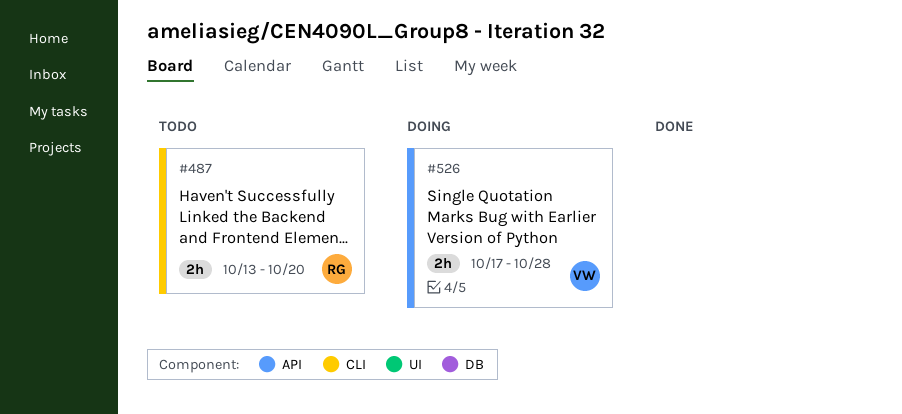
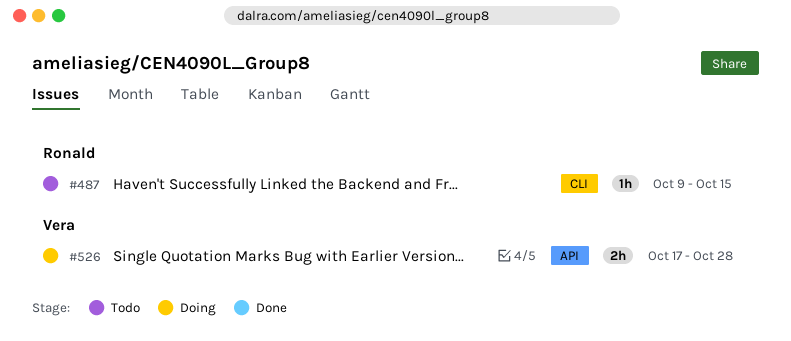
#487, estimate: 2h -> 1h
#487, start: Oct 13 -> Oct 9
#487, due: Oct 20 -> Oct 15

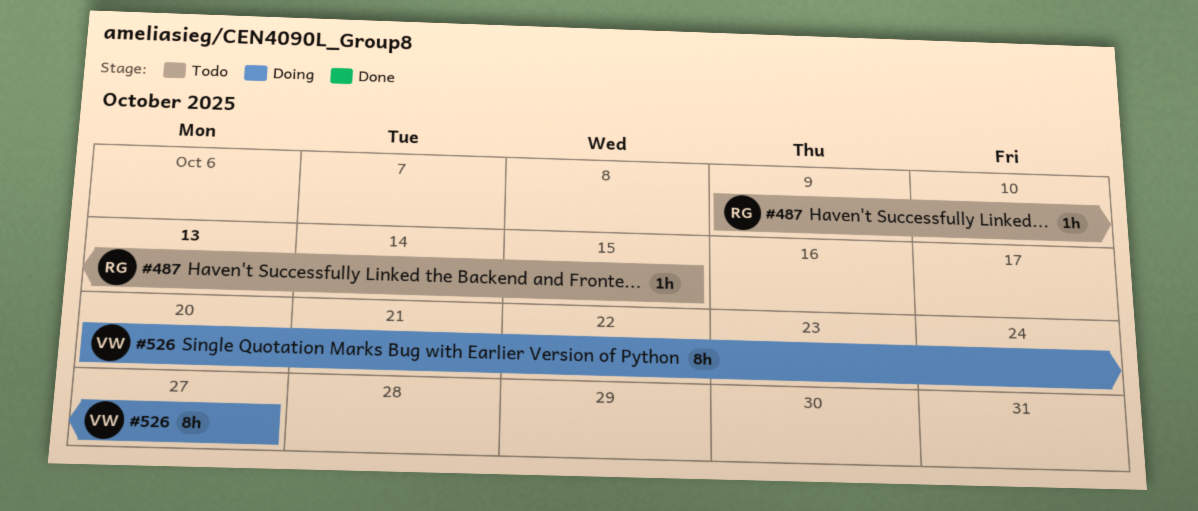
#526, estimate: 2h -> 8h
#526, start: Oct 17 -> Oct 20
#526, due: Oct 28 -> Oct 27

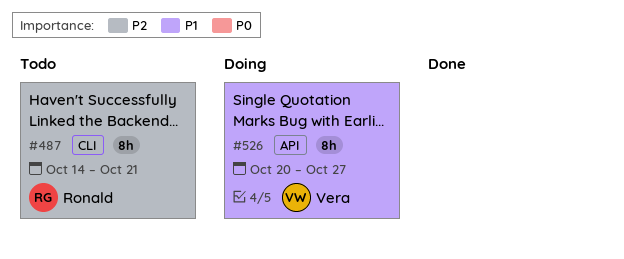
#487, estimate: 1h -> 8h
#487, start: Oct 9 -> Oct 14
#487, due: Oct 15 -> Oct 21

